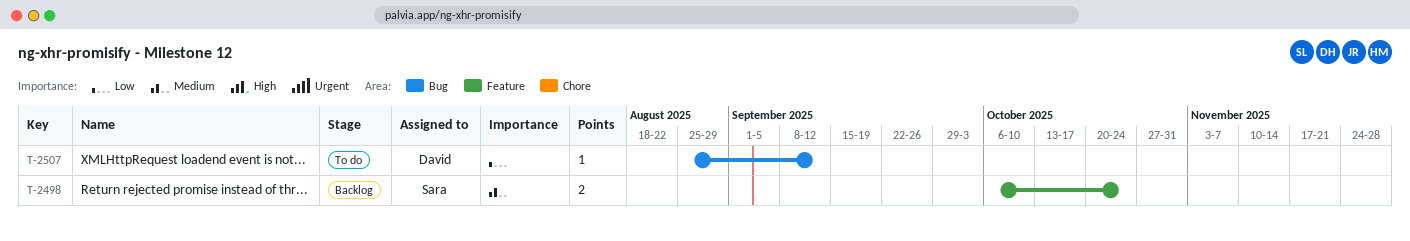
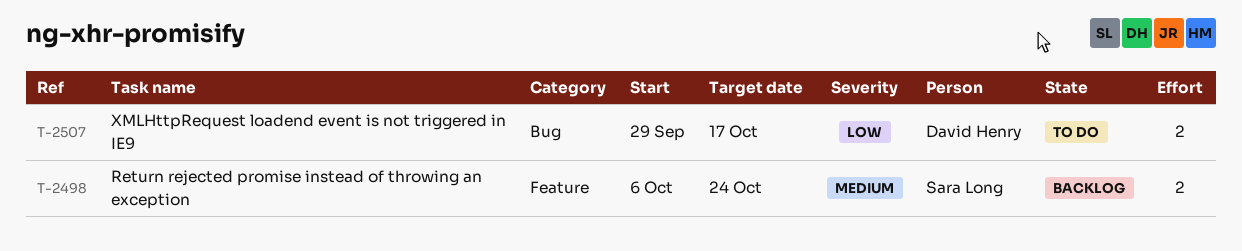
T-2507, estimate: 1 -> 2
T-2507, start: Aug 25 -> Sep 29
T-2507, due: Sep 12 -> Oct 17

